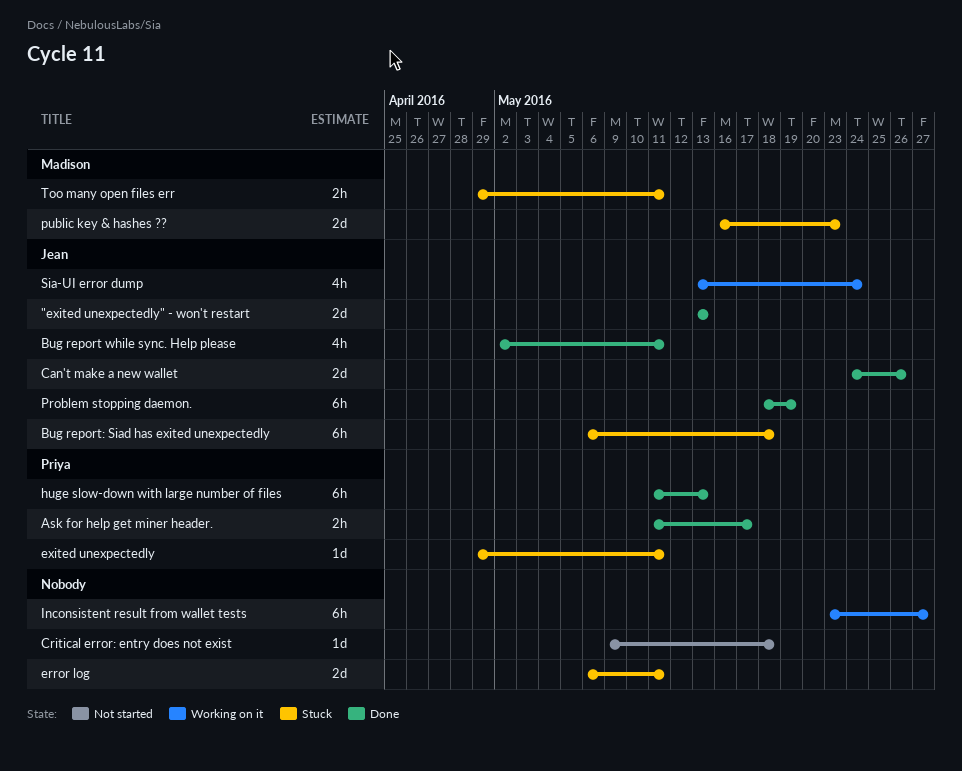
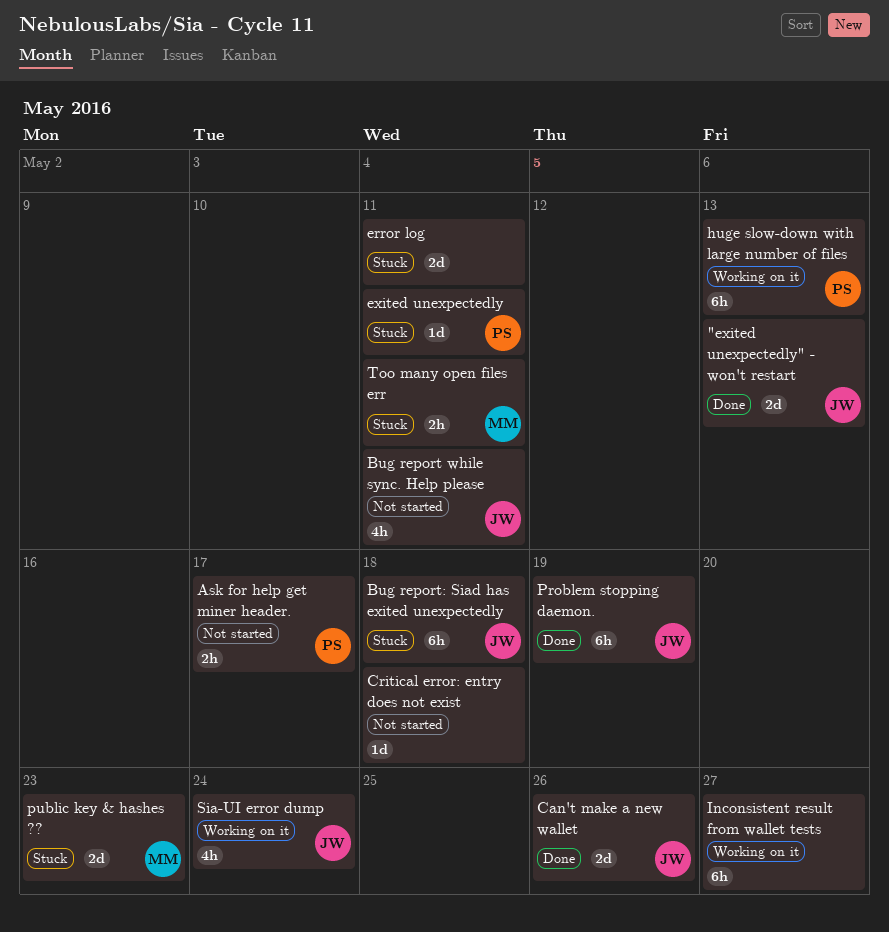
Ask for help get miner header., status: Done -> Not started
Bug report while sync. Help please, status: Done -> Not started
huge slow-down with large number of files, status: Done -> Working on it

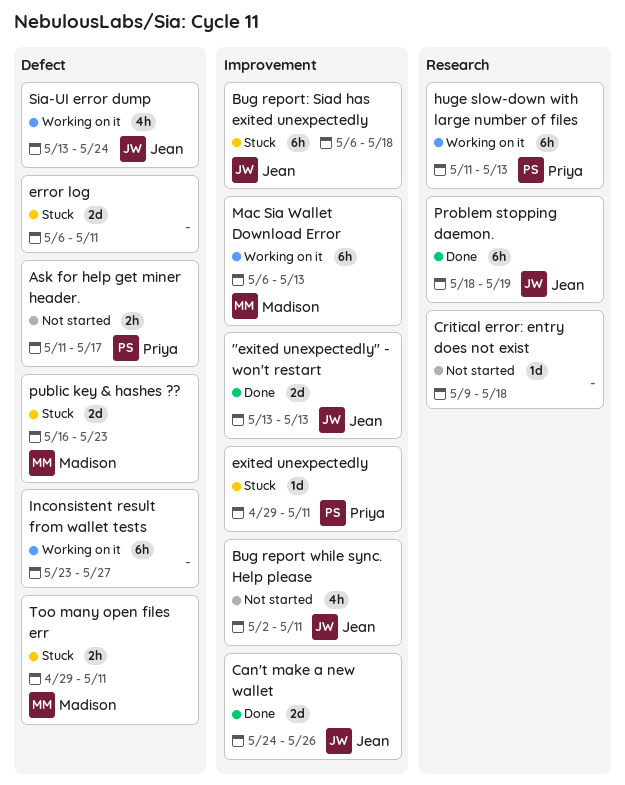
Mac Sia Wallet Download Error: none -> present

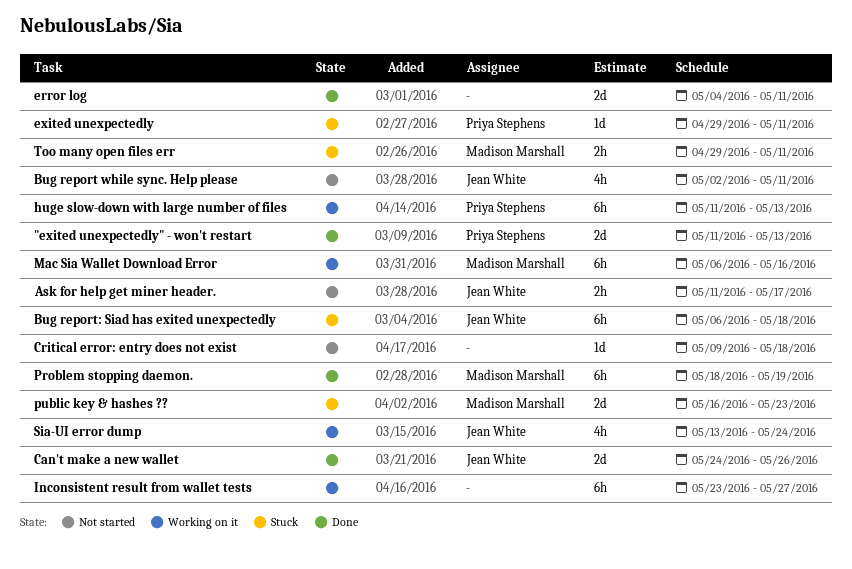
"exited unexpectedly" - won't restart, owner: Jean White -> Priya Stephens
"exited unexpectedly" - won't restart, start: May 13 -> May 11
Ask for help get miner header., owner: Priya Stephens -> Jean White
error log, status: Stuck -> Done
error log, start: May 6 -> May 4
Mac Sia Wallet Download Error, due: May 13 -> May 16
Problem stopping daemon., owner: Jean White -> Madison Marshall

